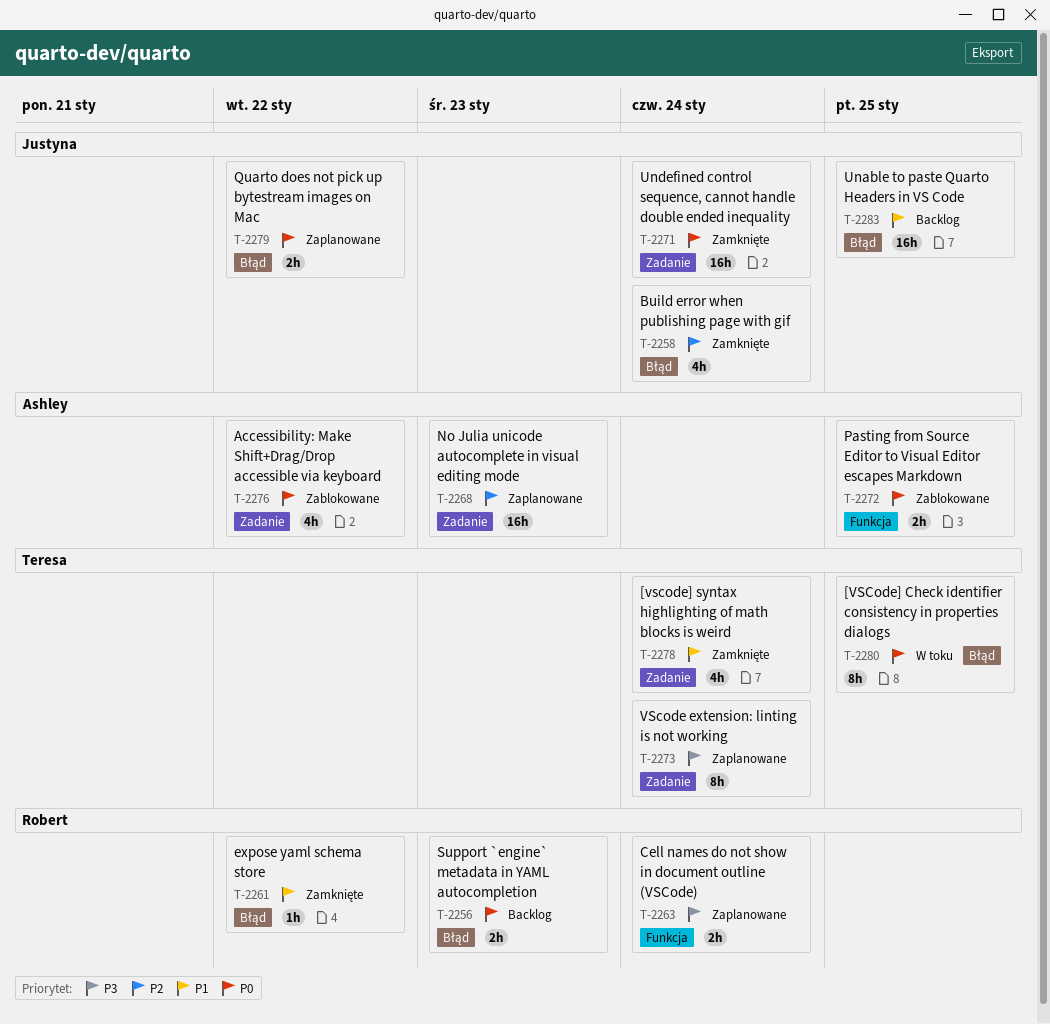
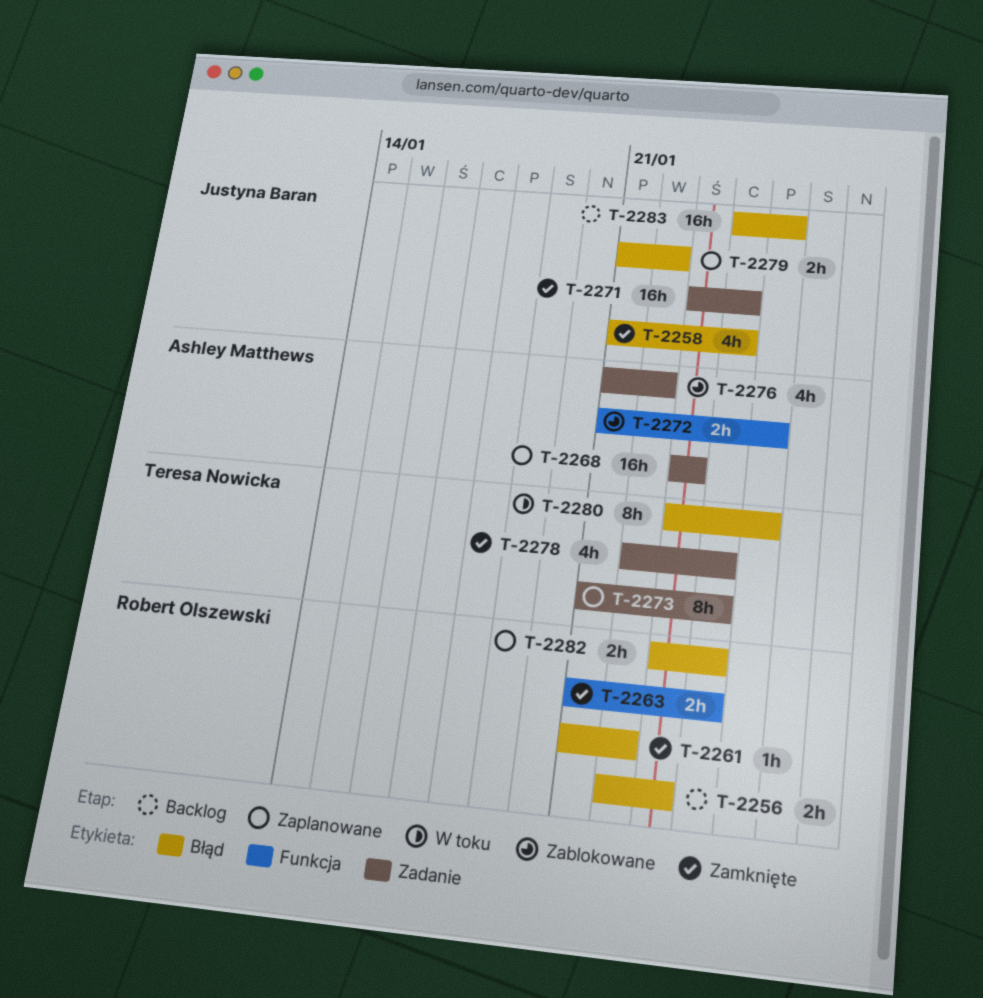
T-2263, status: Zaplanowane -> Zamknięte
T-2282: none -> present

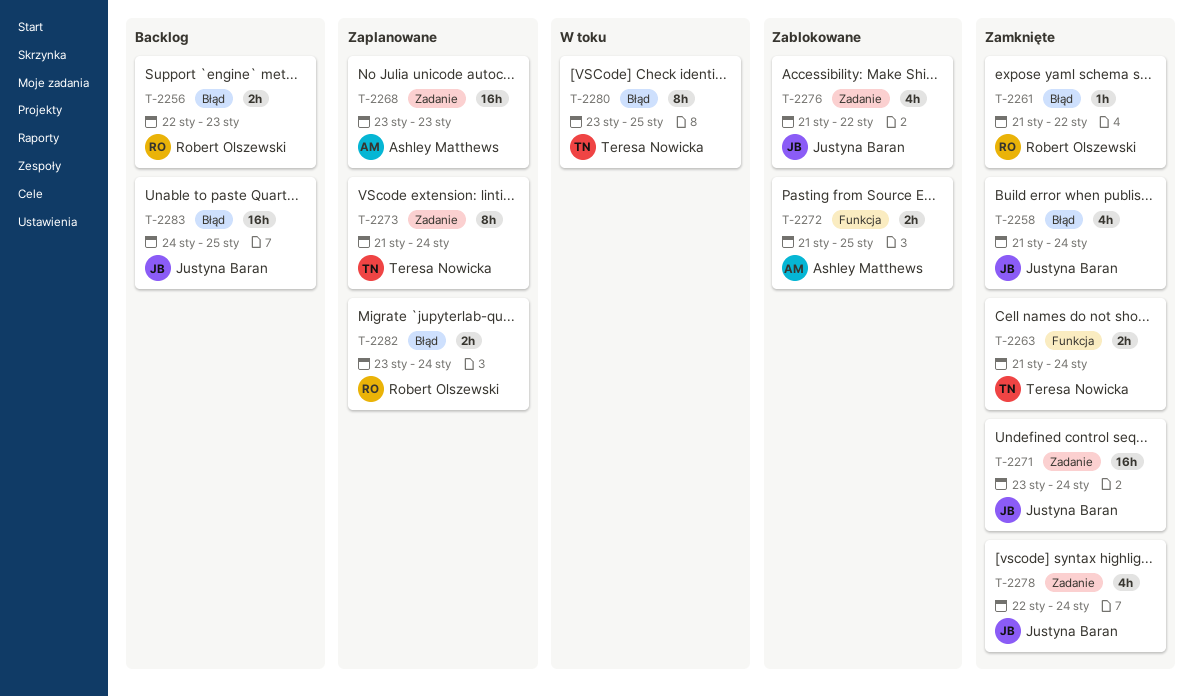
T-2263, owner: Robert Olszewski -> Teresa Nowicka
T-2276, owner: Ashley Matthews -> Justyna Baran
T-2278, owner: Teresa Nowicka -> Justyna Baran
T-2279: present -> none

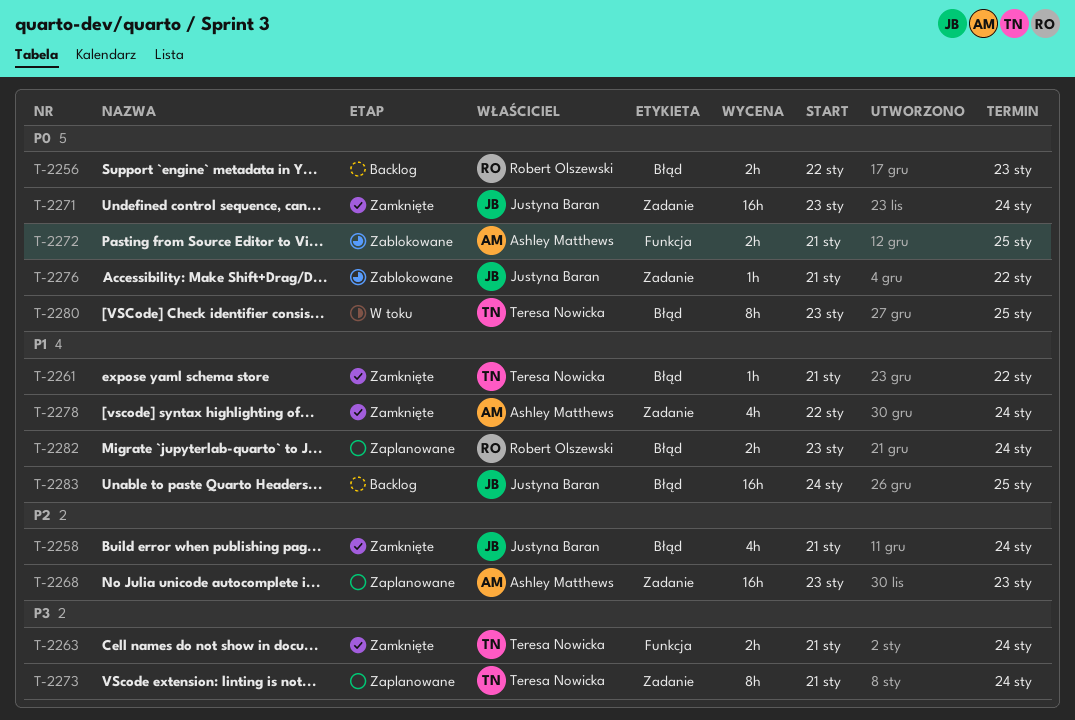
T-2261, owner: Robert Olszewski -> Teresa Nowicka
T-2276, estimate: 4h -> 1h
T-2278, owner: Justyna Baran -> Ashley Matthews

